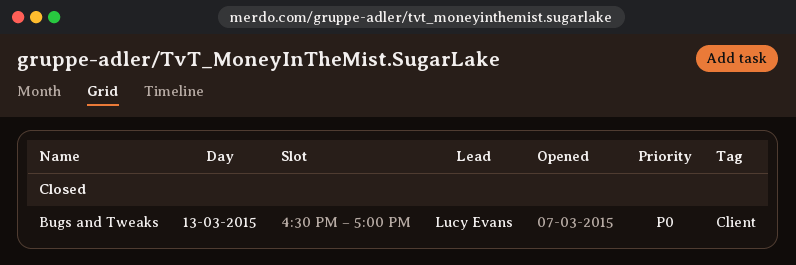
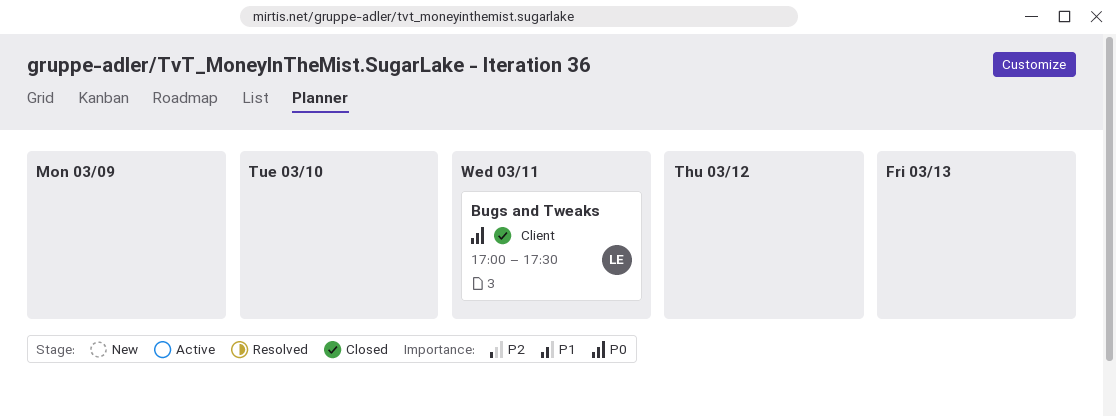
Bugs and Tweaks, day: Mar 13 -> Mar 11
Bugs and Tweaks, begins: 16:30 -> 17:00
Bugs and Tweaks, ends: 17:00 -> 17:30

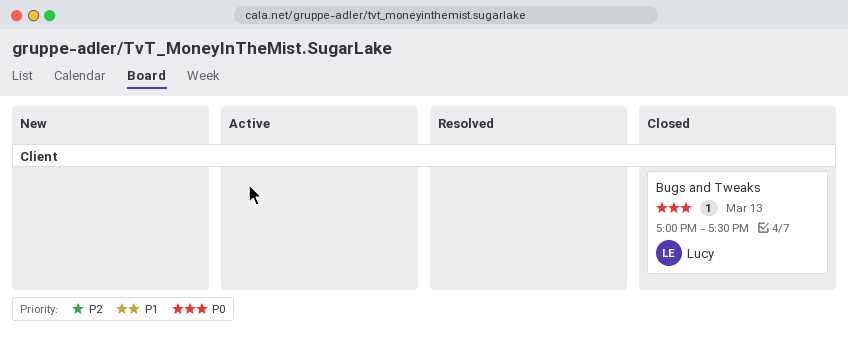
Bugs and Tweaks, day: Mar 11 -> Mar 13

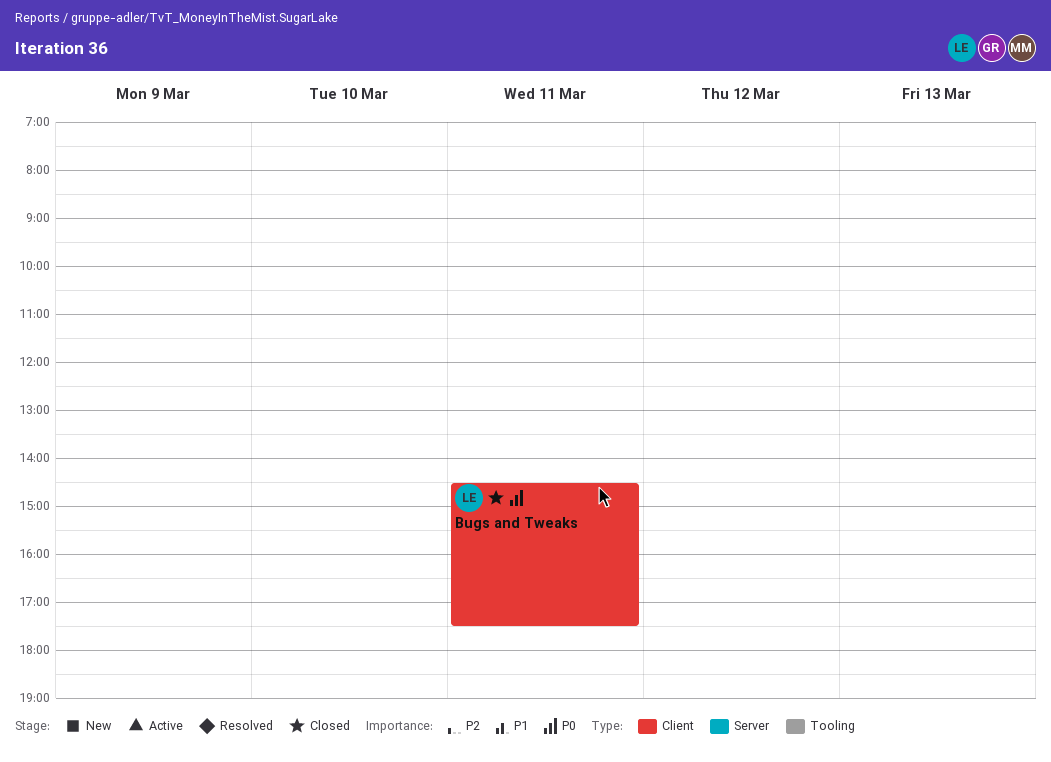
Bugs and Tweaks, day: Mar 13 -> Mar 11
Bugs and Tweaks, begins: 17:00 -> 14:30

